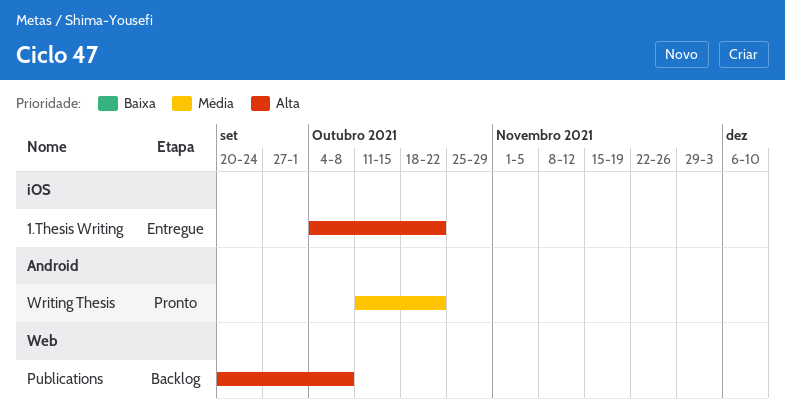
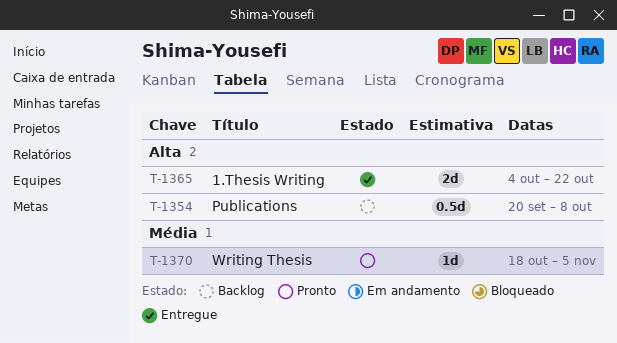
Writing Thesis, start: Oct 11 -> Oct 18
Writing Thesis, due: Oct 22 -> Nov 5

